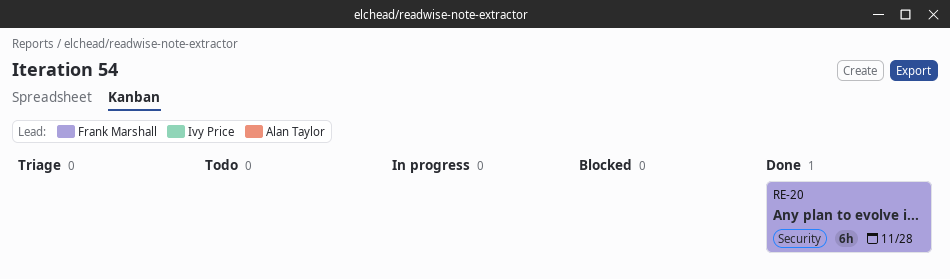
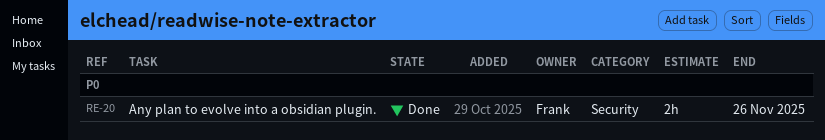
RE-20, estimate: 6h -> 2h
RE-20, due: Nov 28 -> Nov 26

